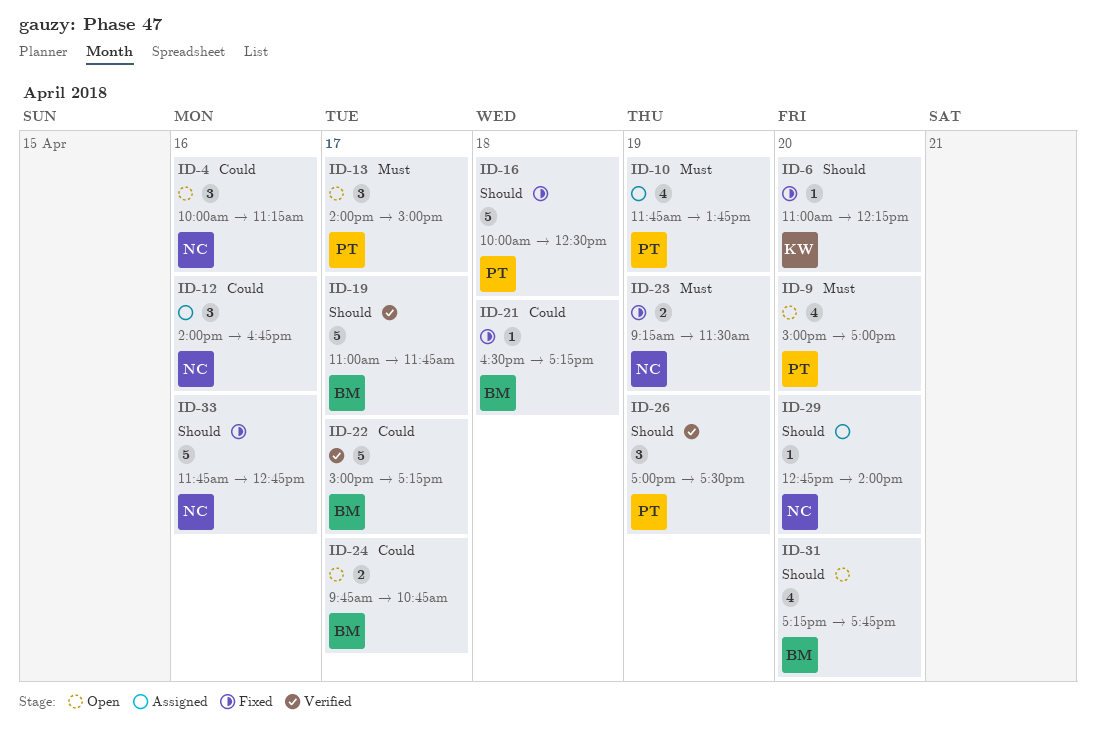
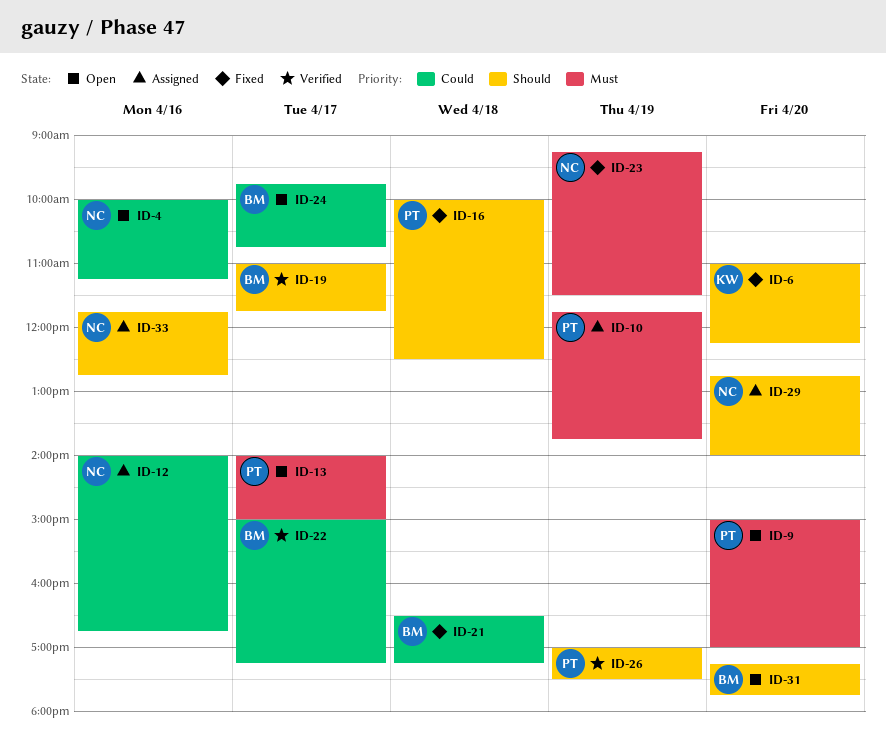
ID-33, status: Fixed -> Assigned

